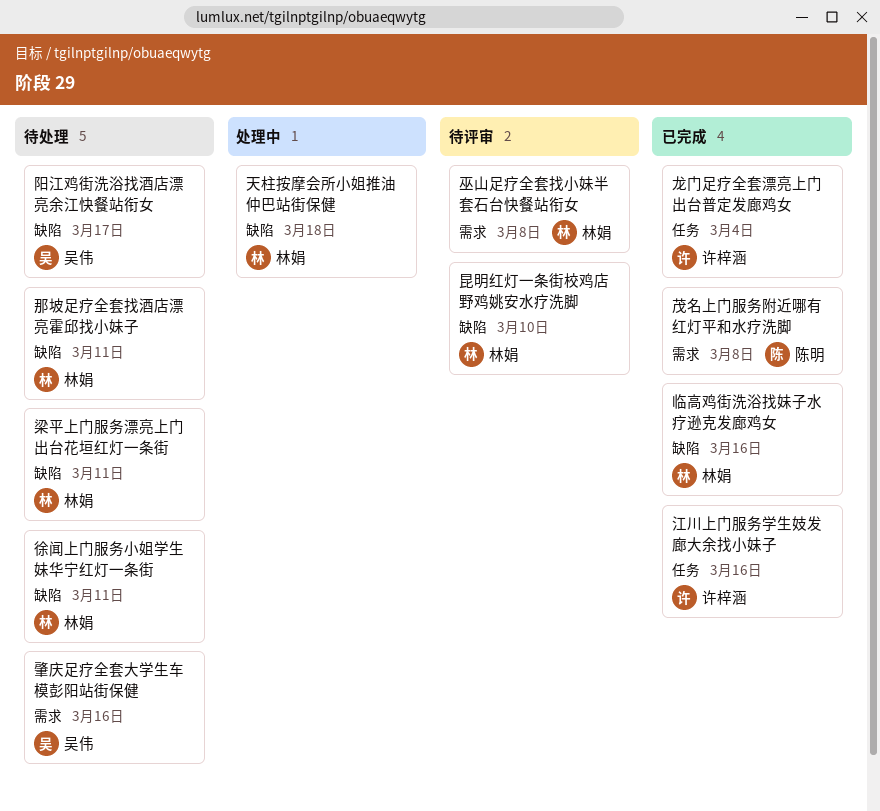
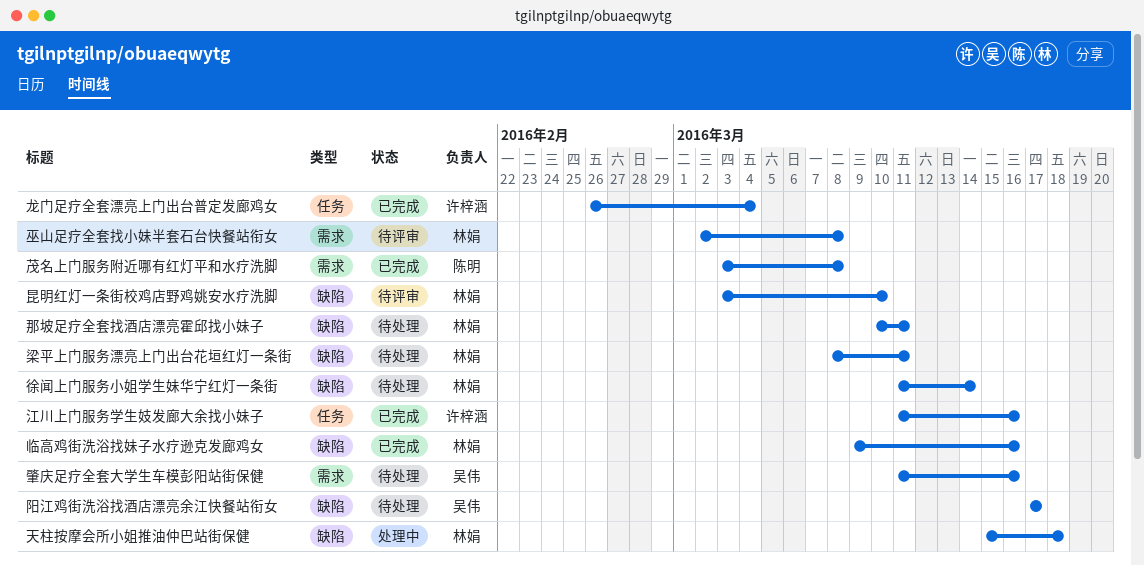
徐闻上门服务小姐学生妹华宁红灯一条街, due: Mar 11 -> Mar 14

